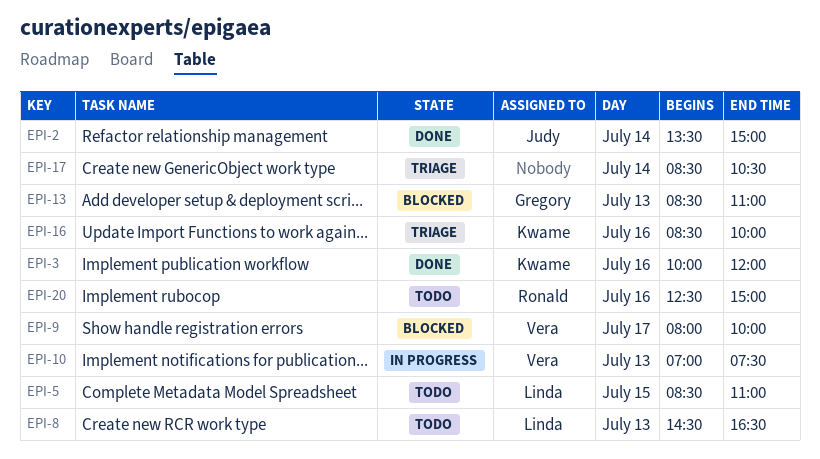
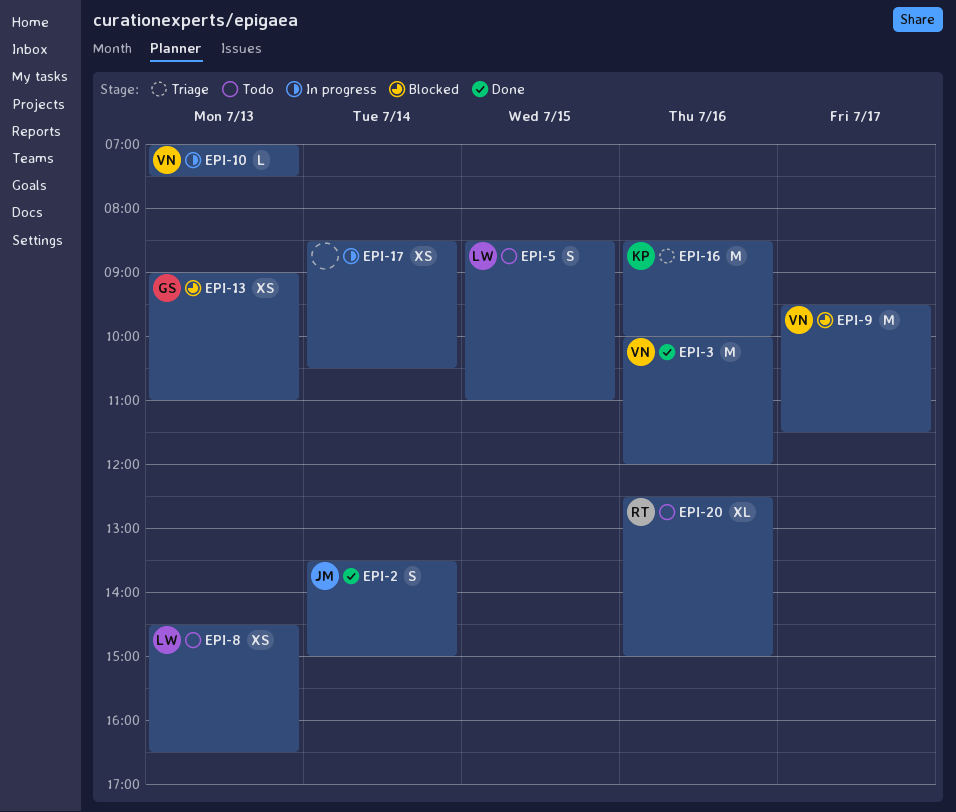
EPI-3, owner: Kwame -> Vera
EPI-9, begins: 08:00 -> 09:30
EPI-9, ends: 10:00 -> 11:30
EPI-13, begins: 08:30 -> 09:00
EPI-17, status: Triage -> In progress

